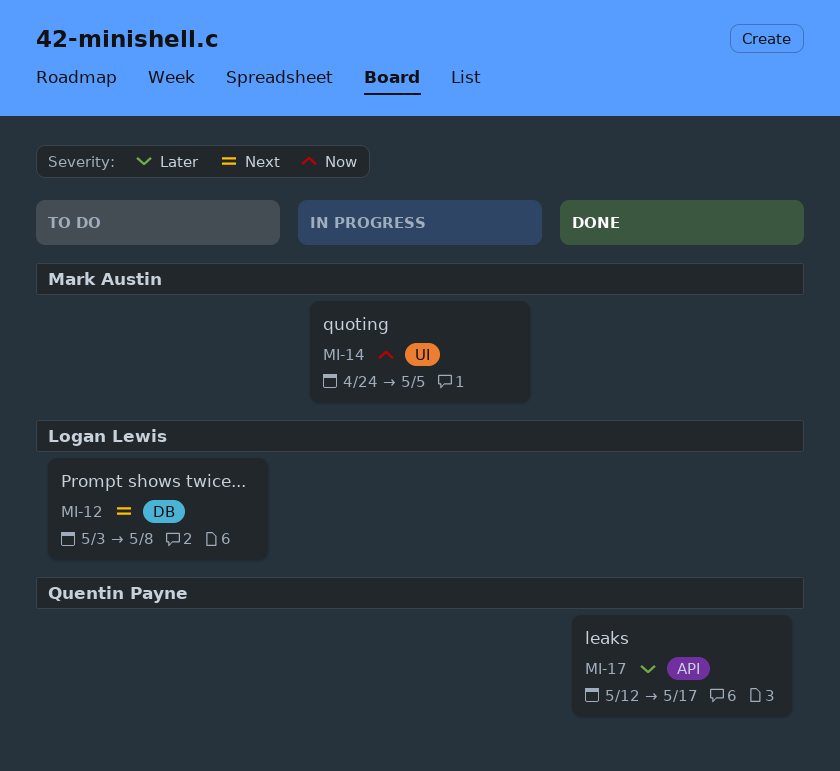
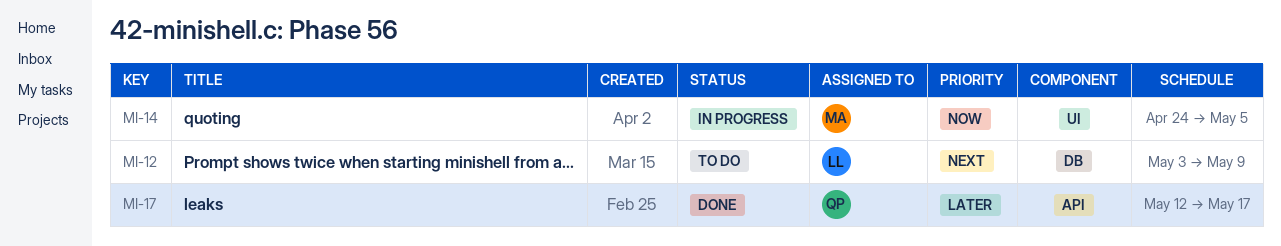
MI-12, due: May 8 -> May 9

